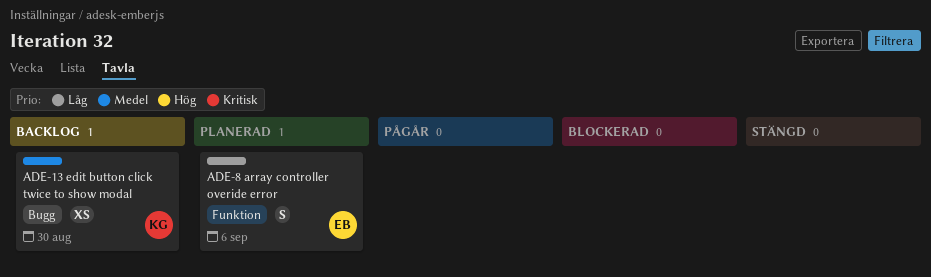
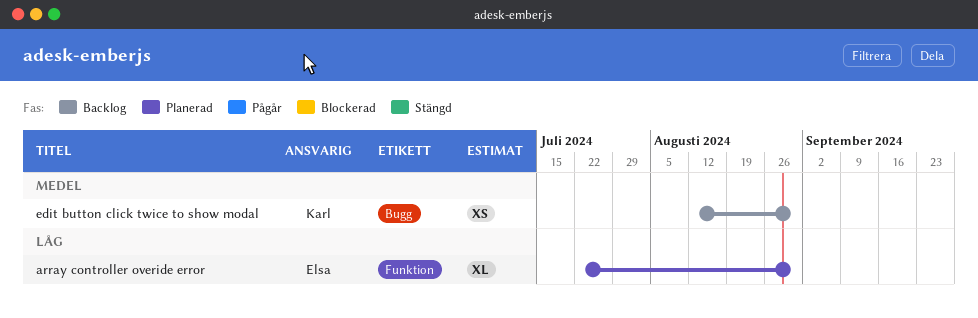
array controller overide error, estimate: S -> XL
array controller overide error, due: Sep 6 -> Aug 30

